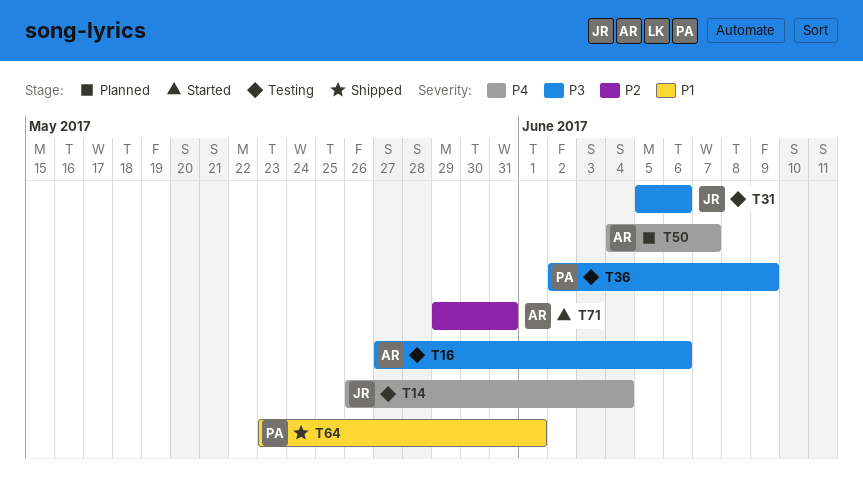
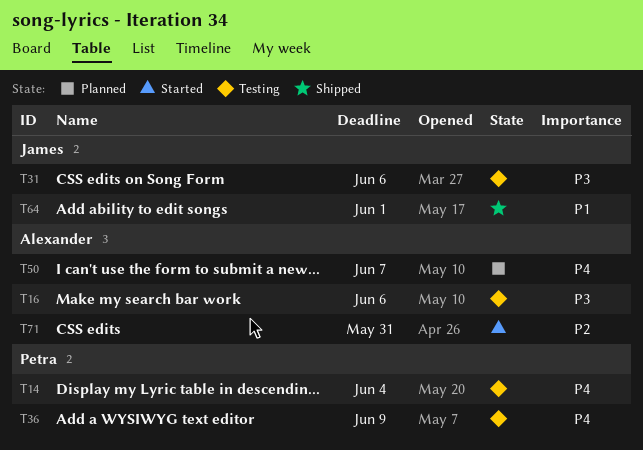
T14, owner: James -> Petra
T36, priority: P3 -> P4
T64, owner: Petra -> James

